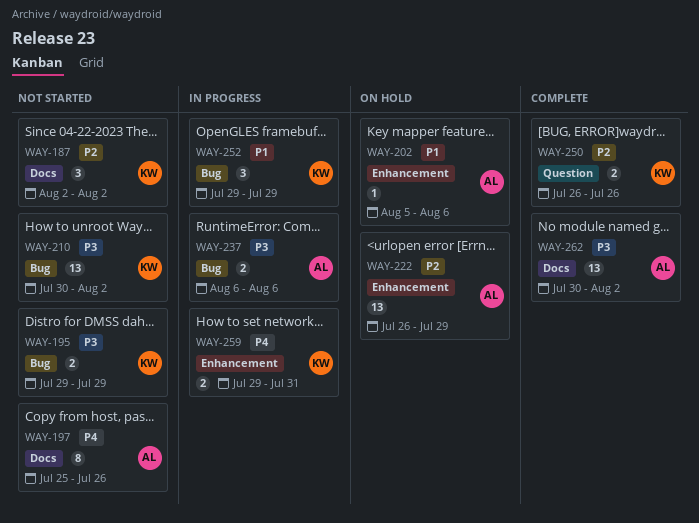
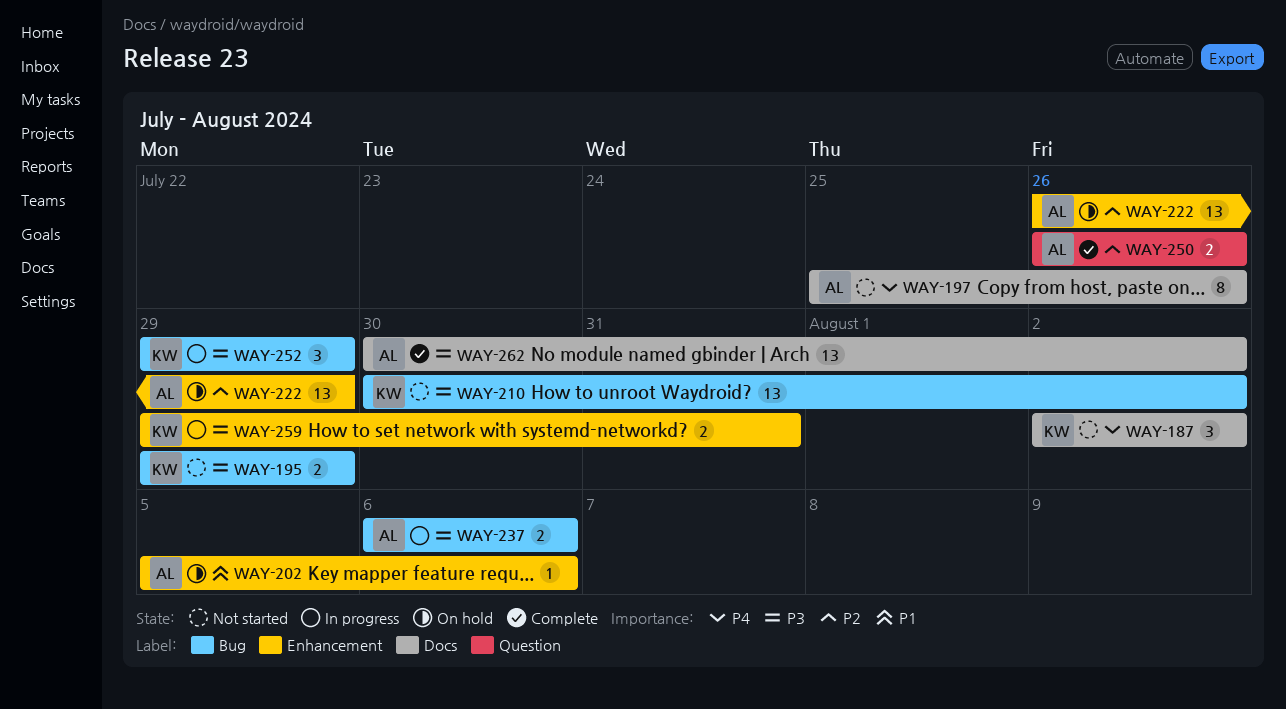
WAY-187, priority: P2 -> P4
WAY-250, owner: KW -> AL
WAY-252, priority: P1 -> P3
WAY-259, priority: P4 -> P3

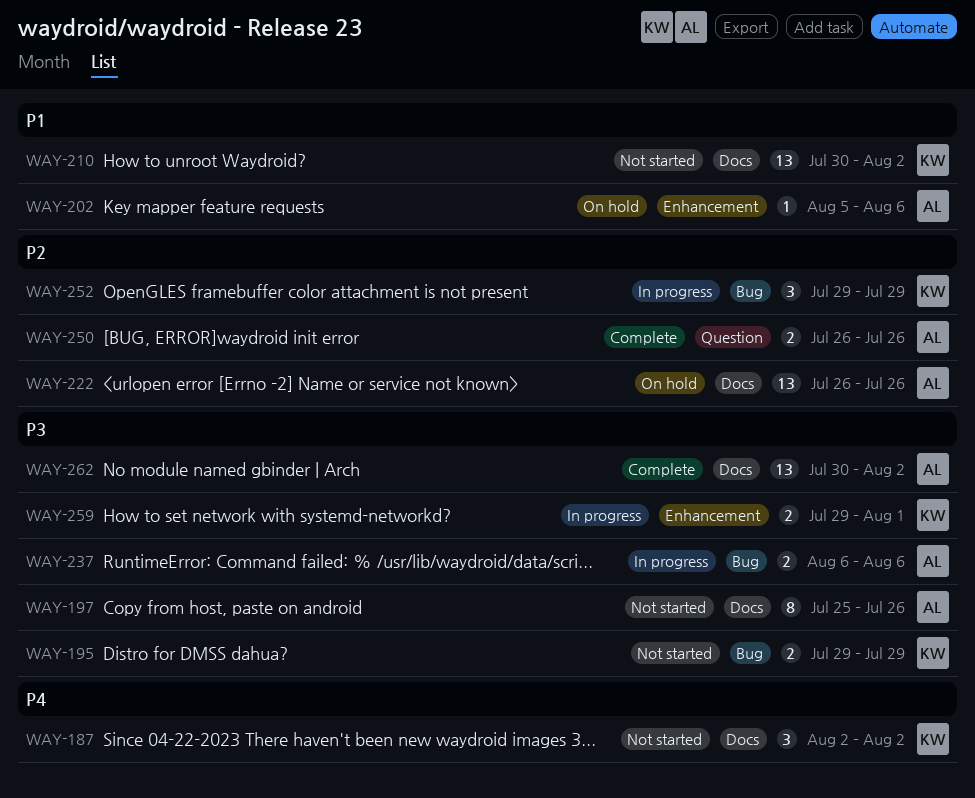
WAY-197, priority: P4 -> P3
WAY-210, priority: P3 -> P1
WAY-210, label: Bug -> Docs
WAY-222, label: Enhancement -> Docs
WAY-222, due: Jul 29 -> Jul 26
WAY-252, priority: P3 -> P2
WAY-259, due: Jul 31 -> Aug 1

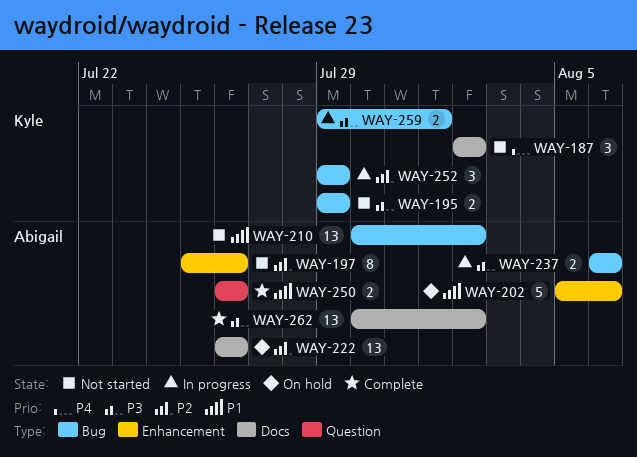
WAY-197, priority: P3 -> P2
WAY-197, label: Docs -> Enhancement
WAY-202, estimate: 1 -> 5
WAY-210, owner: Kyle -> Abigail
WAY-210, label: Docs -> Bug
WAY-250, priority: P2 -> P1
WAY-259, label: Enhancement -> Bug

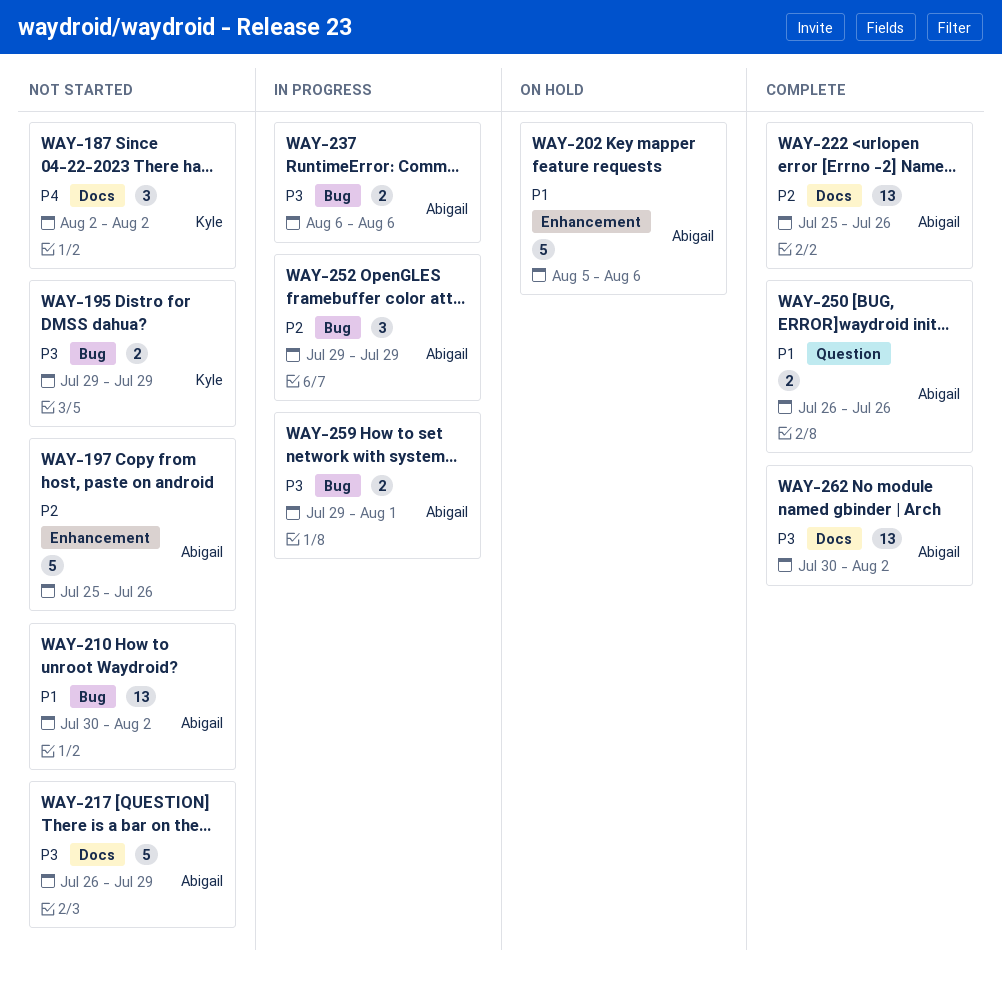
WAY-197, estimate: 8 -> 5
WAY-217: none -> present
WAY-222, status: On hold -> Complete
WAY-222, start: Jul 26 -> Jul 25
WAY-252, owner: Kyle -> Abigail
WAY-259, owner: Kyle -> Abigail

